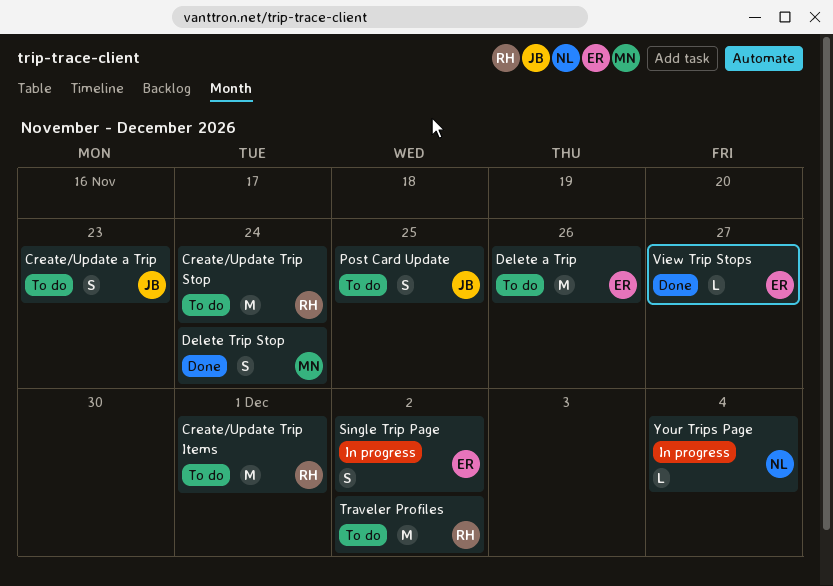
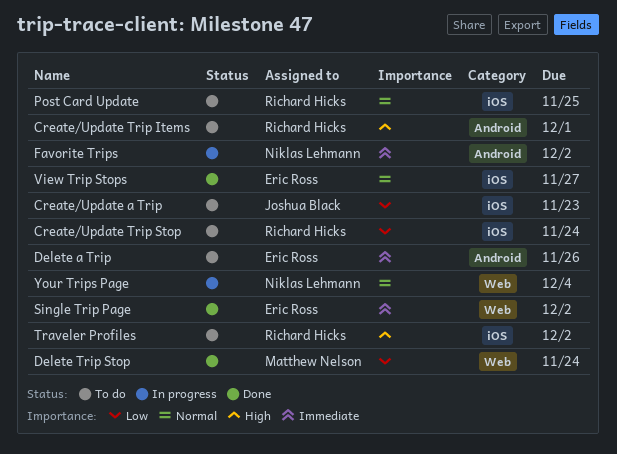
Favorite Trips: none -> present
Post Card Update, owner: Joshua Black -> Richard Hicks
Single Trip Page, status: In progress -> Done

